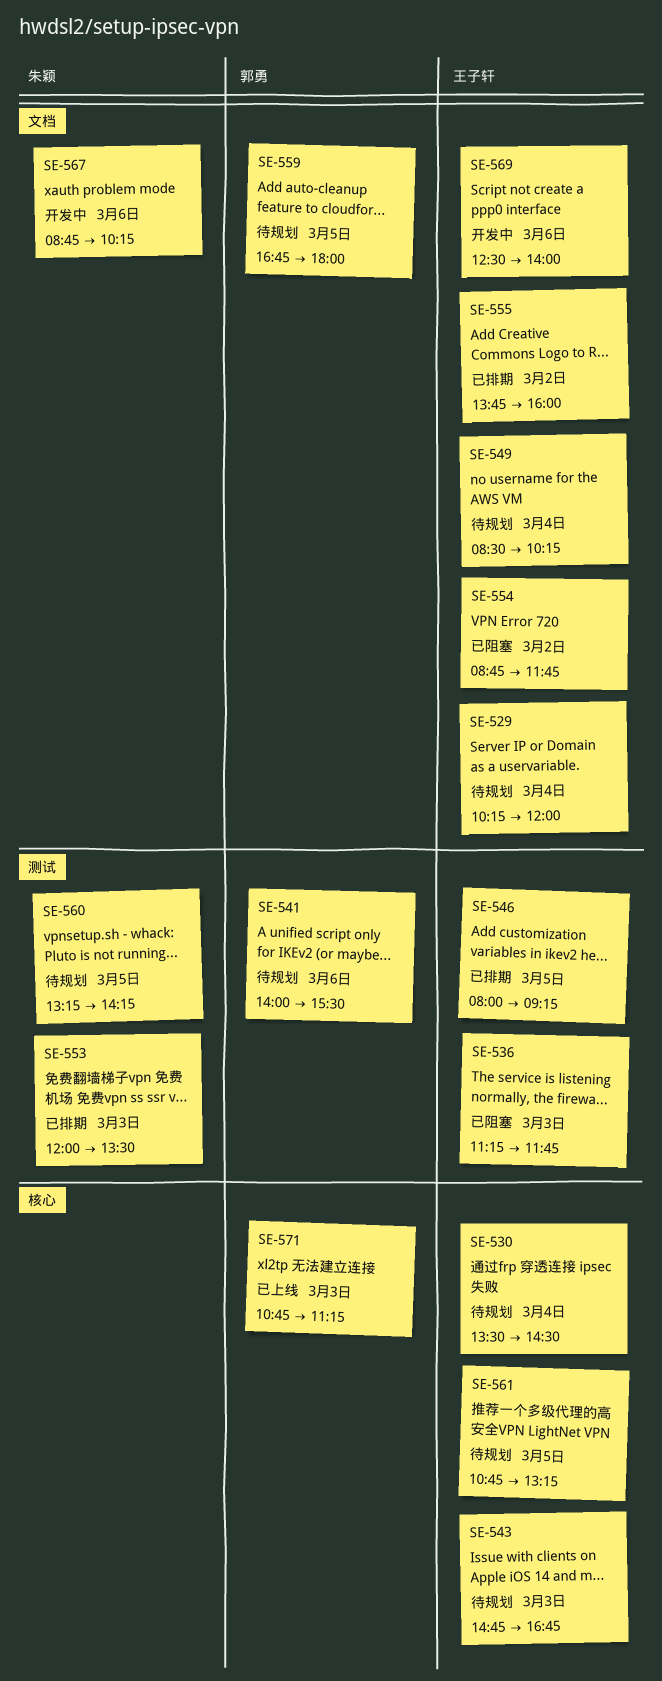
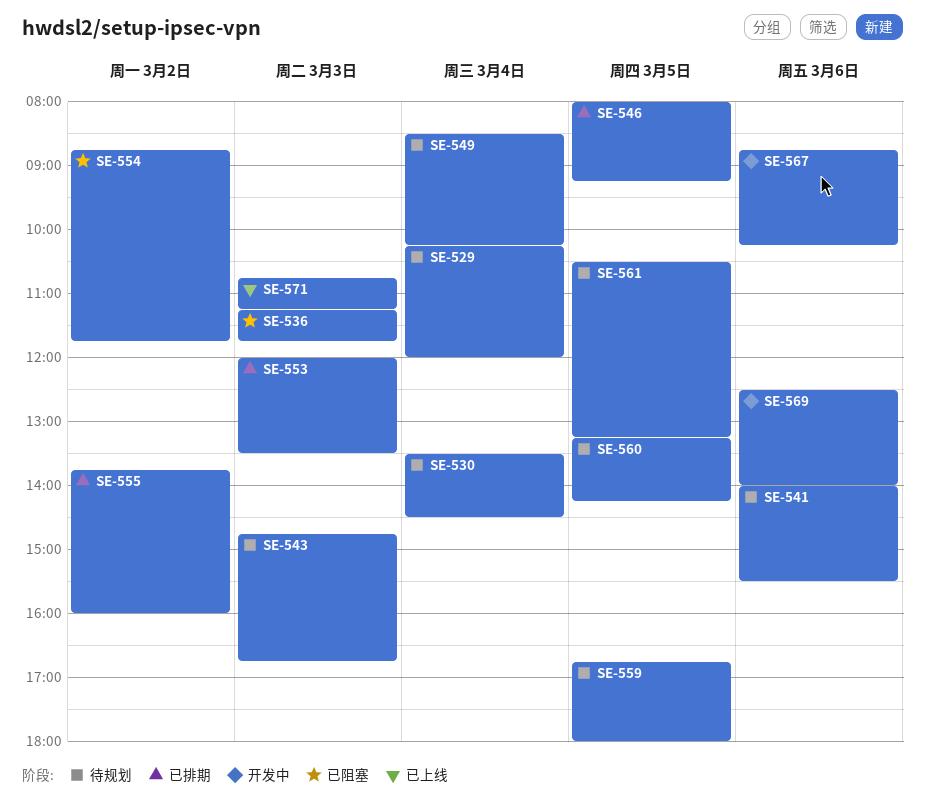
SE-561, begins: 10:45 -> 10:30

